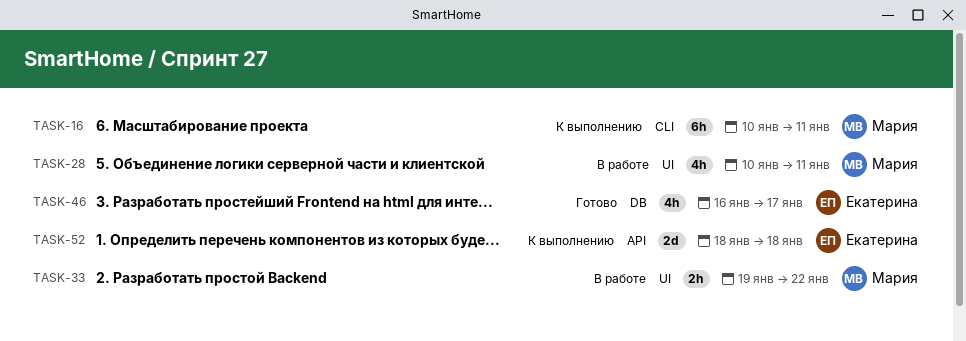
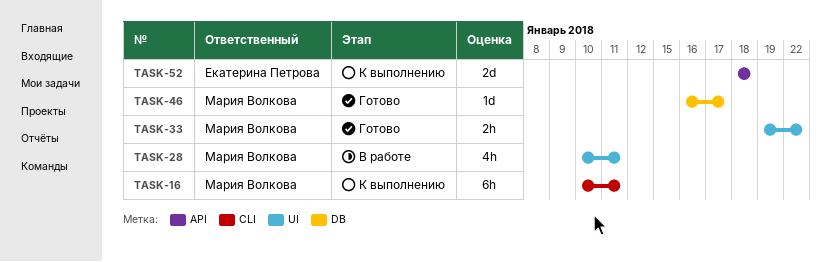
TASK-33, status: В работе -> Готово
TASK-46, owner: Екатерина Петрова -> Мария Волкова
TASK-46, estimate: 4h -> 1d

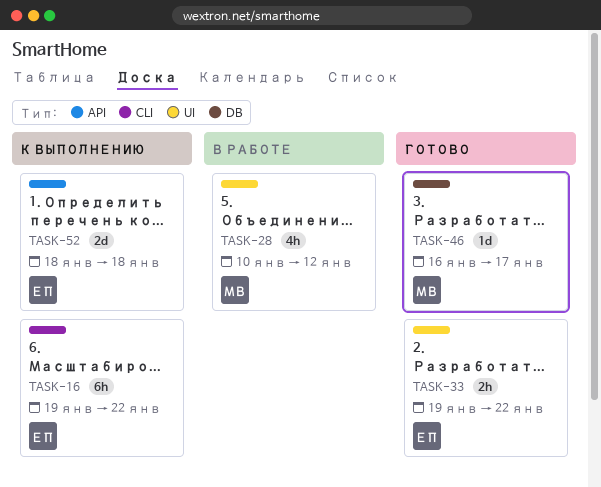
TASK-16, owner: Мария Волкова -> Екатерина Петрова
TASK-16, start: Jan 10 -> Jan 19
TASK-16, due: Jan 11 -> Jan 22
TASK-28, due: Jan 11 -> Jan 12
TASK-33, owner: Мария Волкова -> Екатерина Петрова

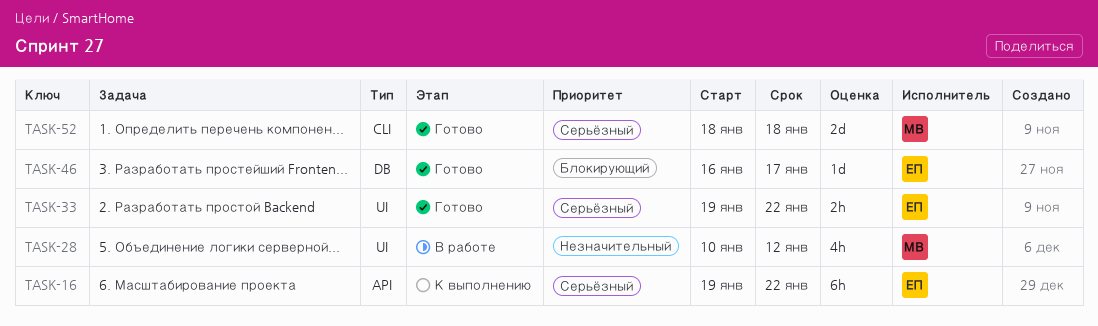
TASK-16, label: CLI -> API
TASK-46, owner: МВ -> ЕП
TASK-52, status: К выполнению -> Готово
TASK-52, owner: ЕП -> МВ
TASK-52, label: API -> CLI

